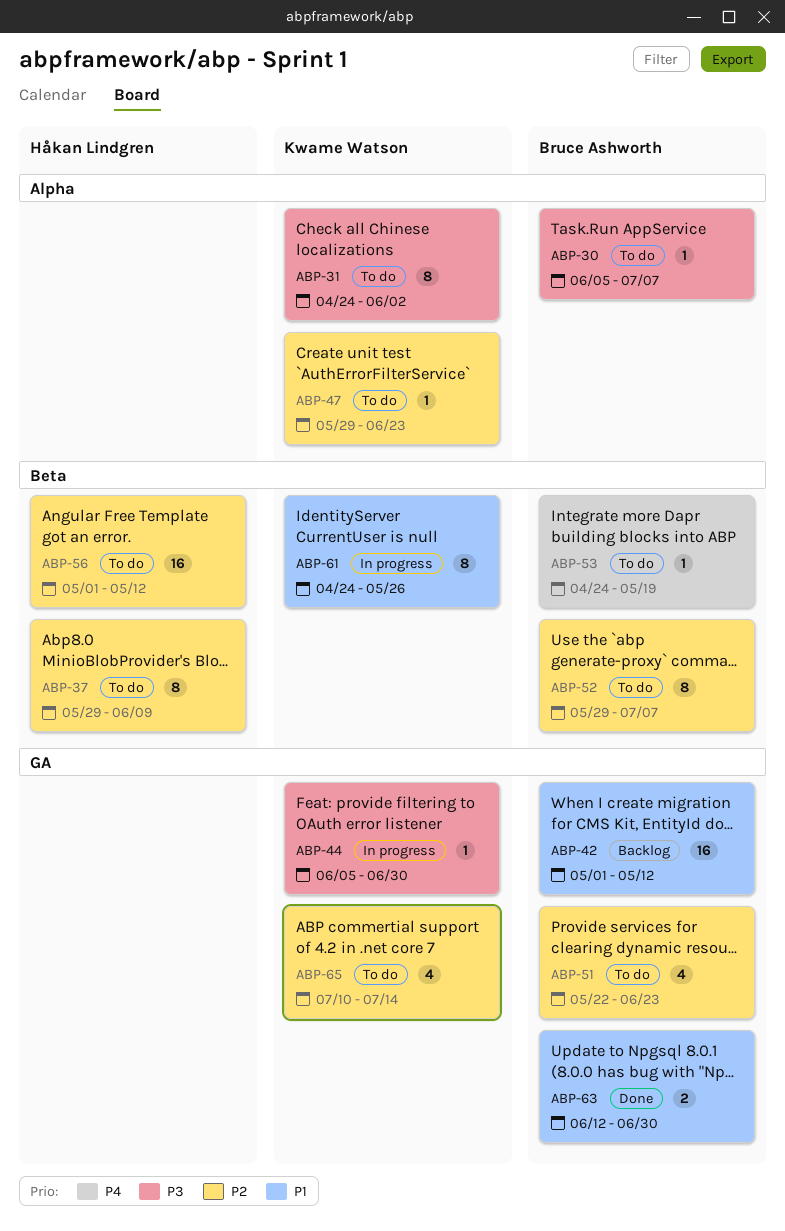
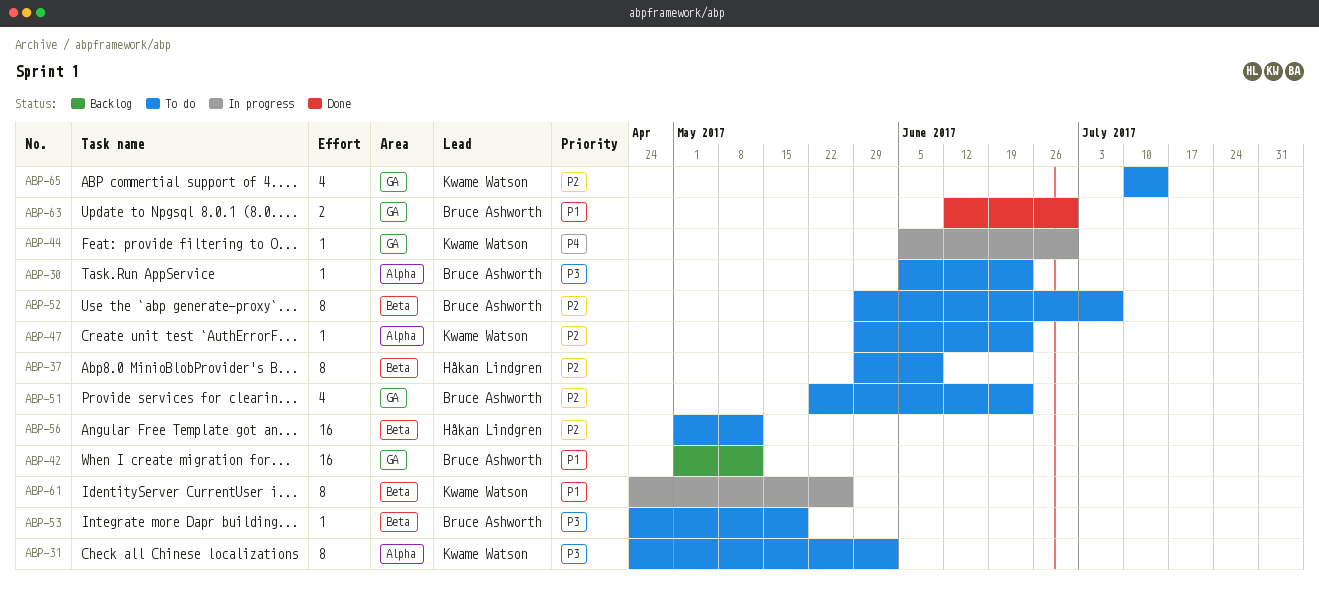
ABP-30, due: Jul 7 -> Jun 23
ABP-44, priority: P3 -> P4
ABP-53, priority: P4 -> P3

